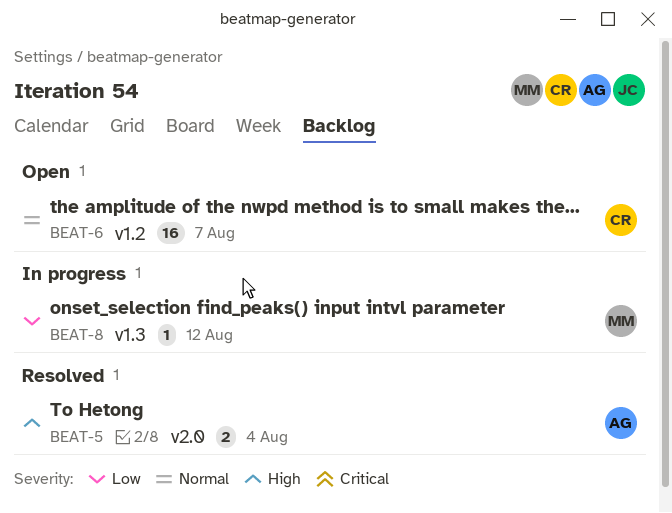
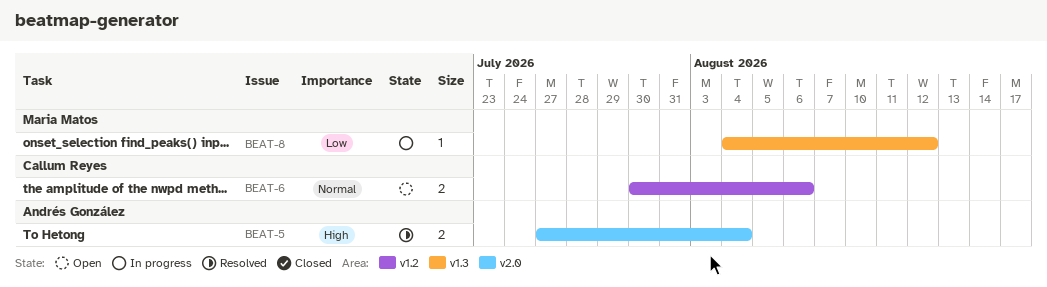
BEAT-6, estimate: 16 -> 2
BEAT-6, due: Aug 7 -> Aug 6

